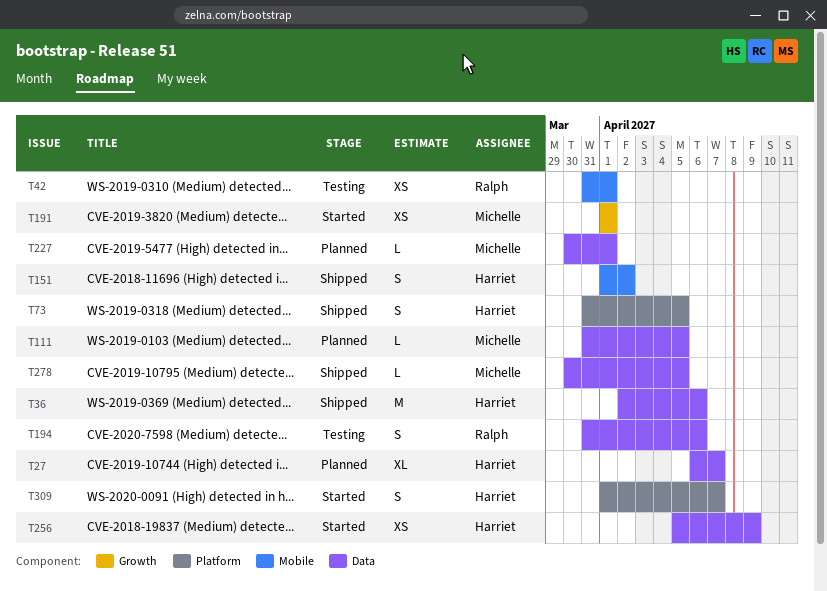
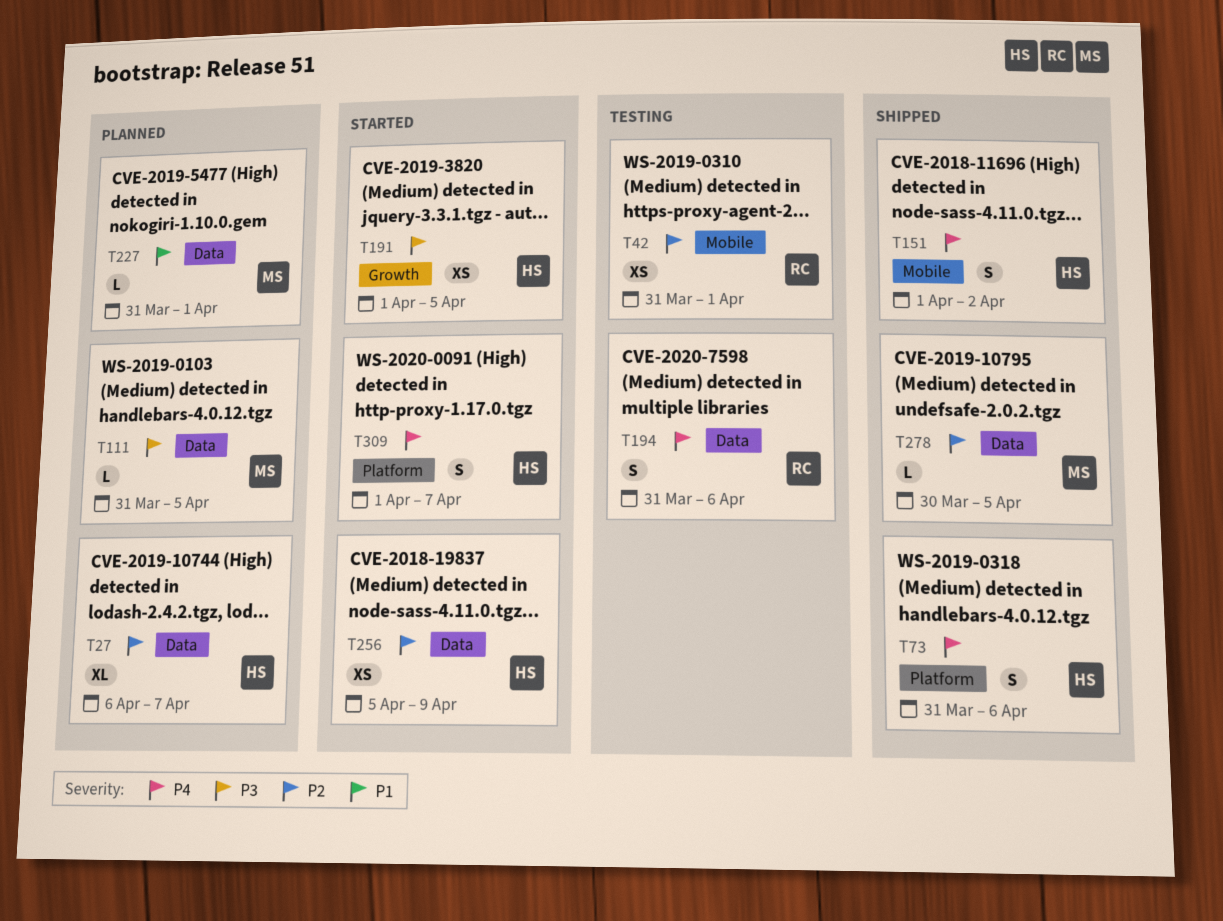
T36: present -> none
T73, due: Apr 5 -> Apr 6
T191, owner: Michelle -> Harriet
T191, due: Apr 1 -> Apr 5
T227, start: Mar 30 -> Mar 31

